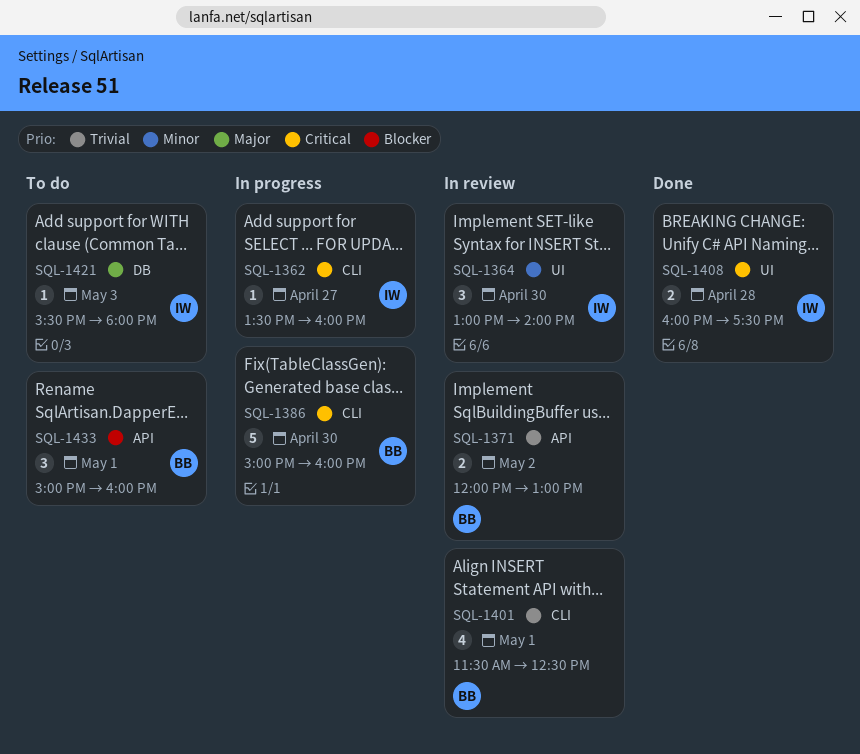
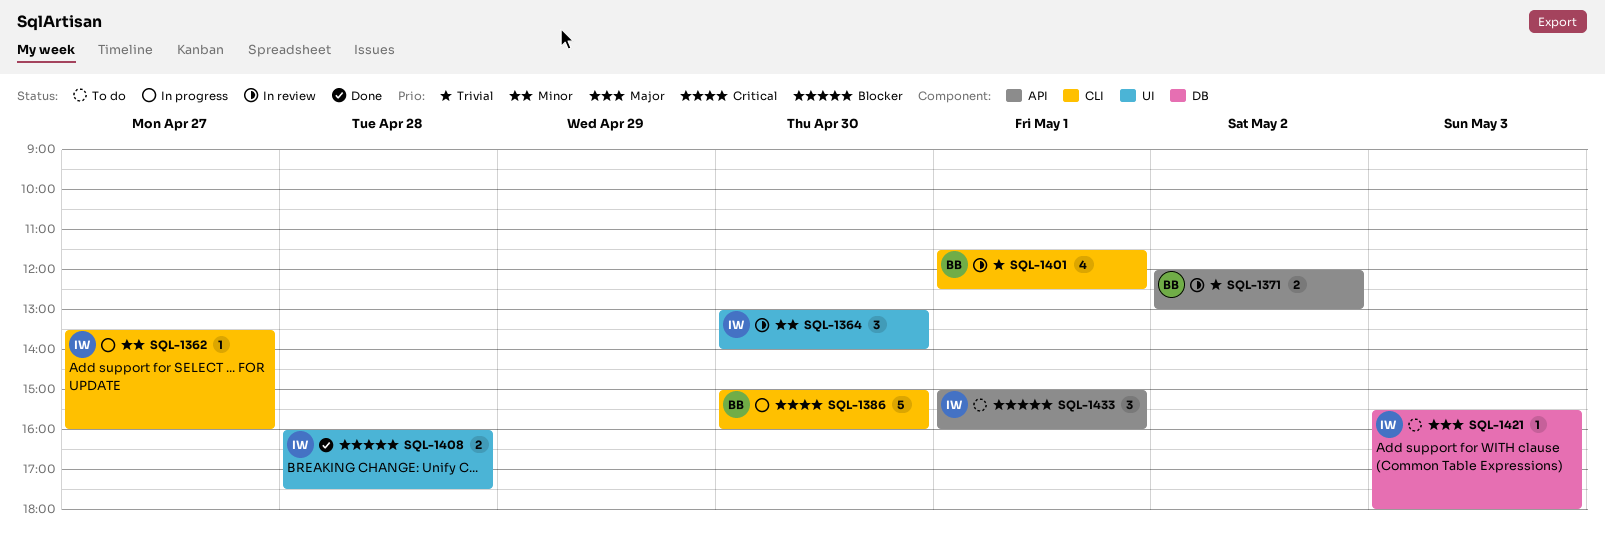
SQL-1362, priority: Critical -> Minor
SQL-1408, priority: Critical -> Blocker
SQL-1433, owner: BB -> IW

